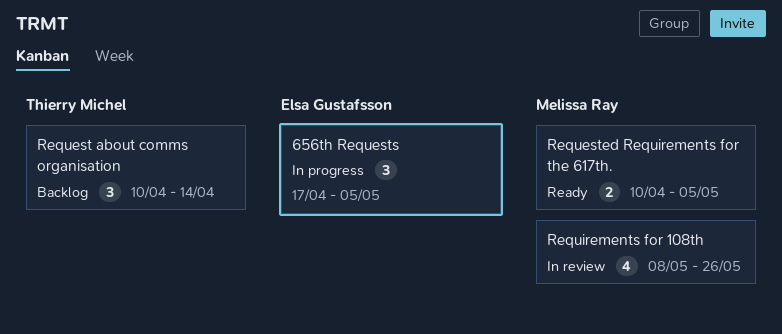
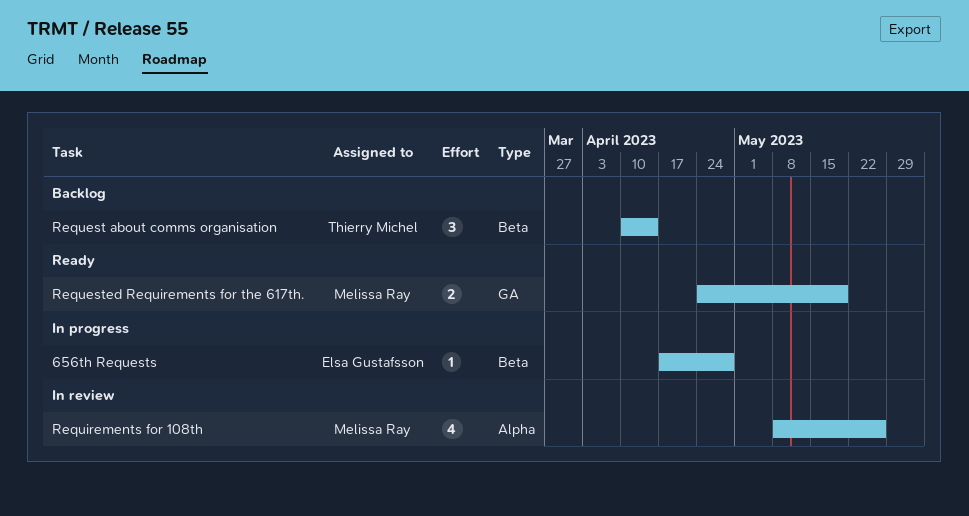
656th Requests, estimate: 3 -> 1
656th Requests, due: May 5 -> Apr 28
Requested Requirements for the 617th., start: Apr 10 -> Apr 24
Requested Requirements for the 617th., due: May 5 -> May 19

